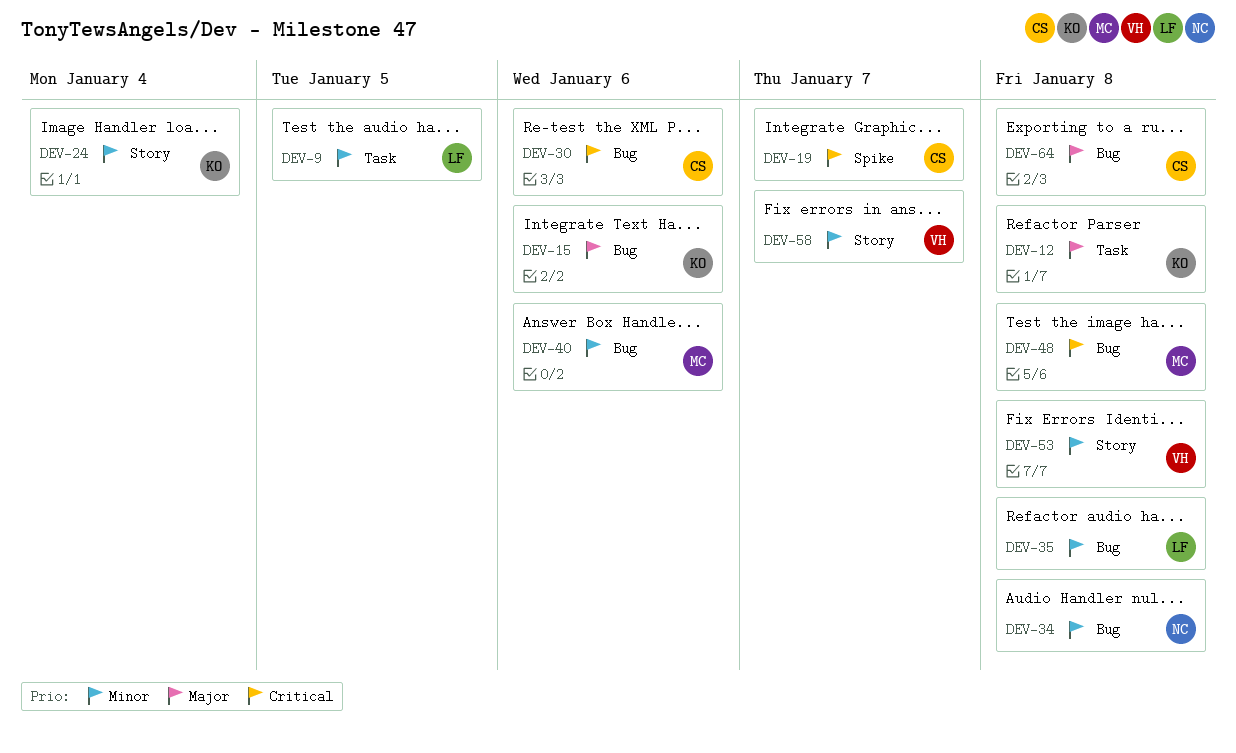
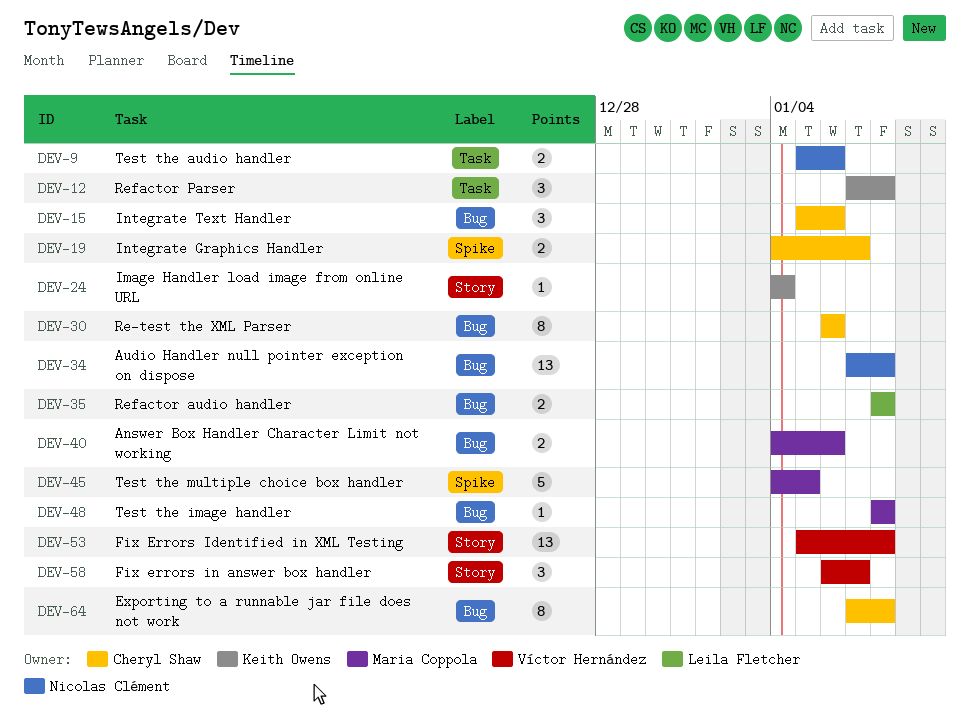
DEV-9, owner: Leila Fletcher -> Nicolas Clément
DEV-9, due: Jan 5 -> Jan 6
DEV-15, owner: Keith Owens -> Cheryl Shaw
DEV-45: none -> present

